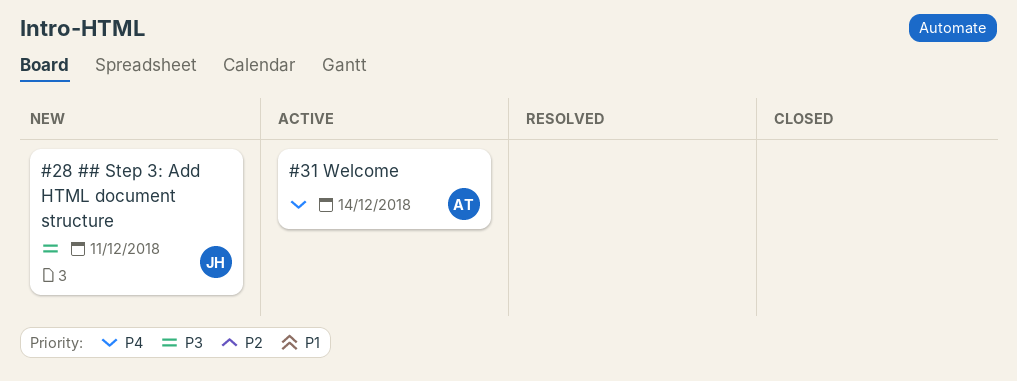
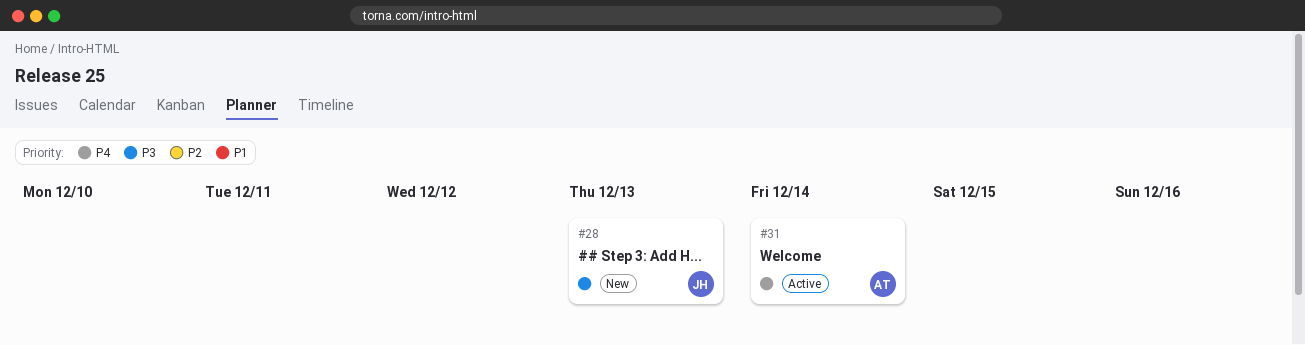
#28, due: Dec 11 -> Dec 13

